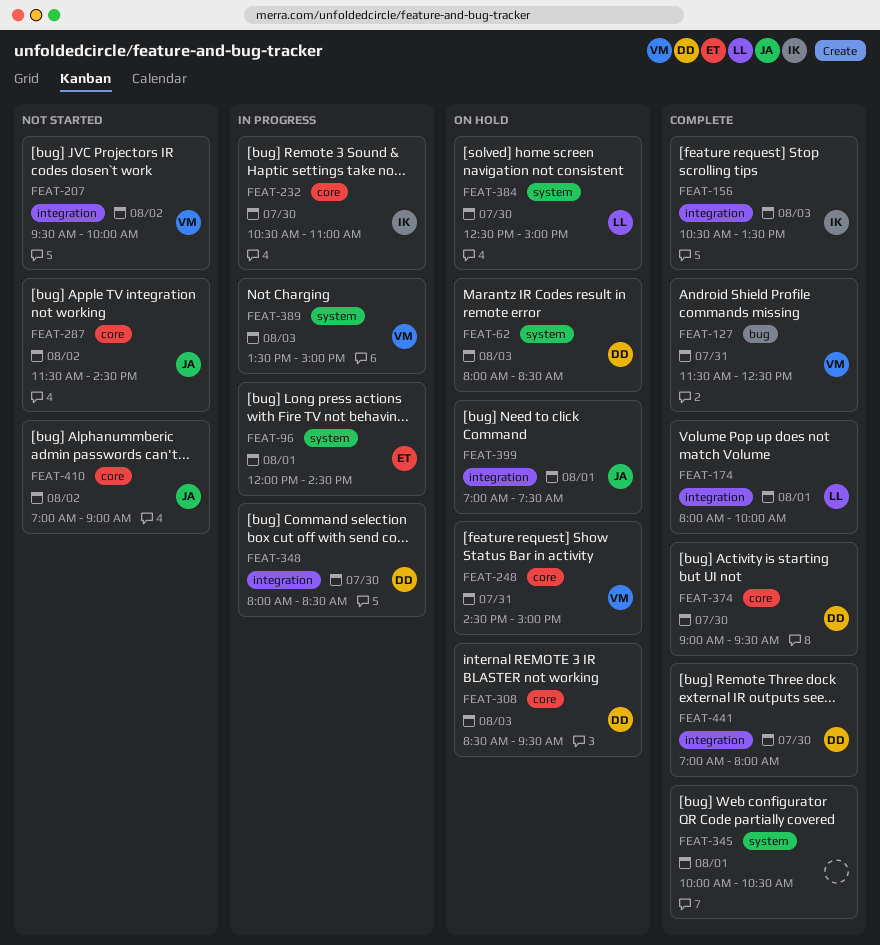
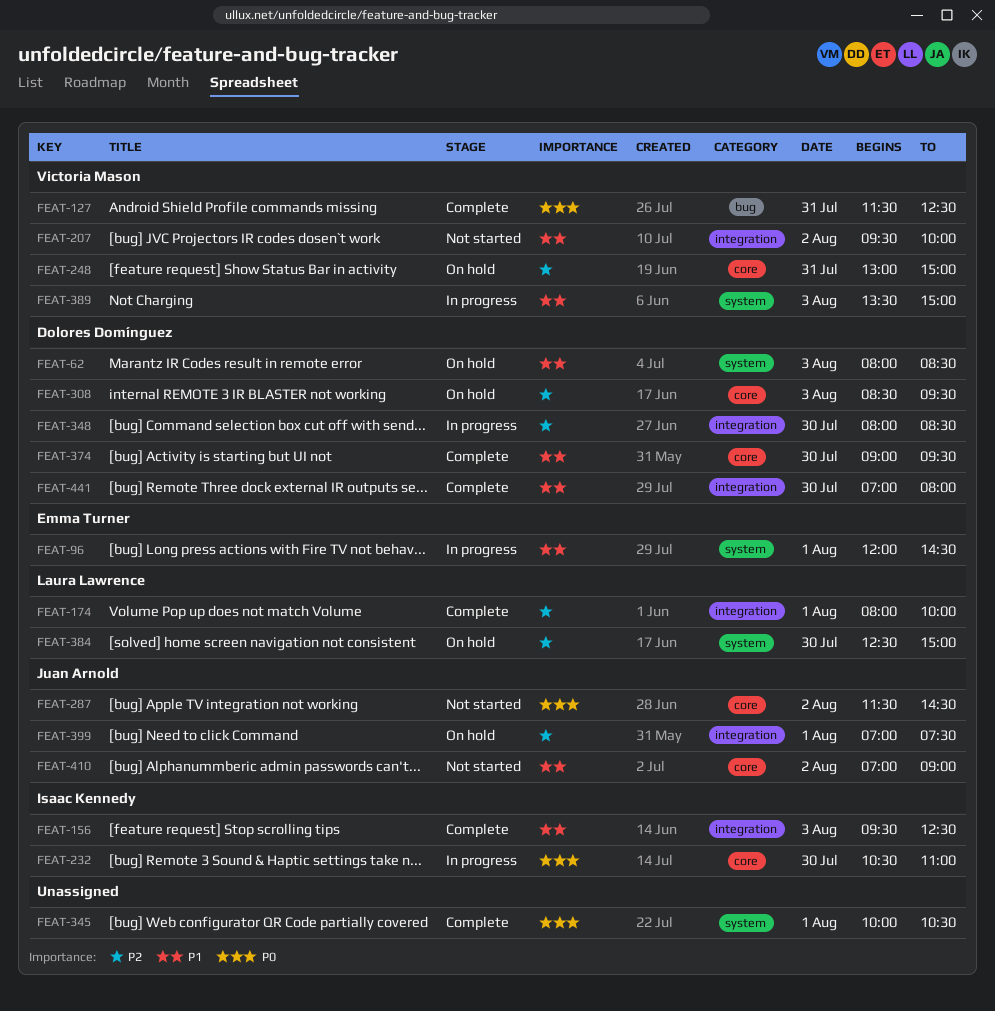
FEAT-156, begins: 10:30 -> 09:30
FEAT-156, ends: 13:30 -> 12:30
FEAT-248, begins: 14:30 -> 13:00

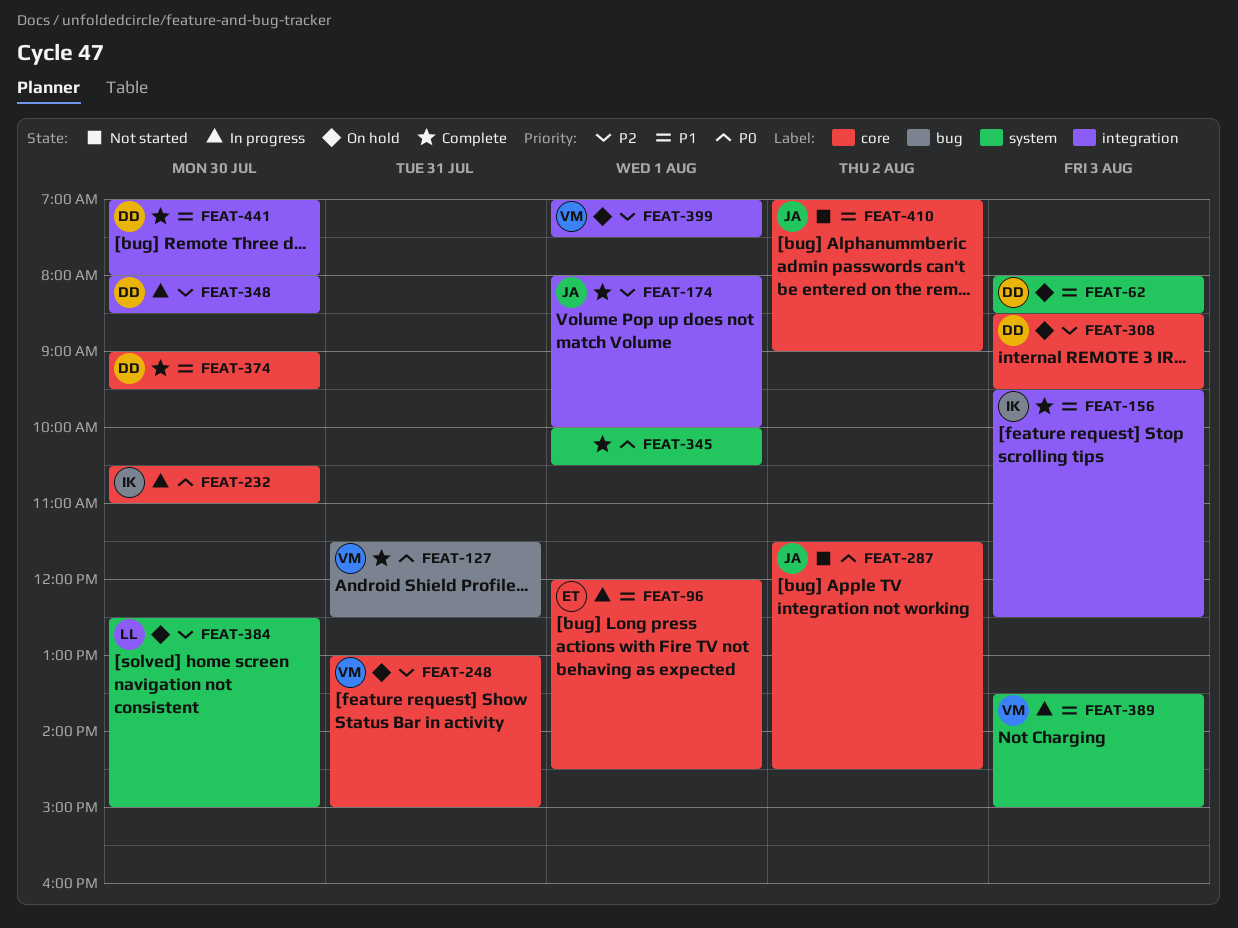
FEAT-96, label: system -> core
FEAT-174, owner: Laura Lawrence -> Juan Arnold
FEAT-207: present -> none
FEAT-399, owner: Juan Arnold -> Victoria Mason

